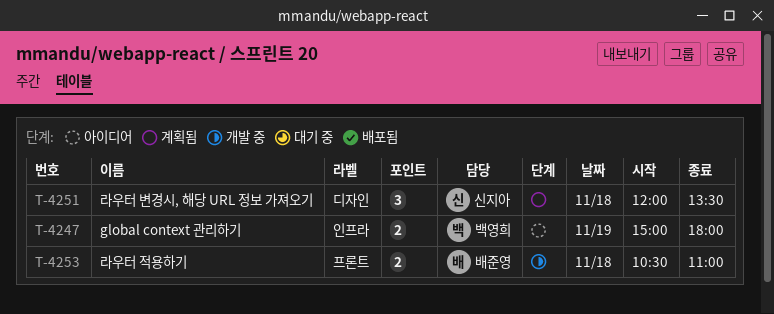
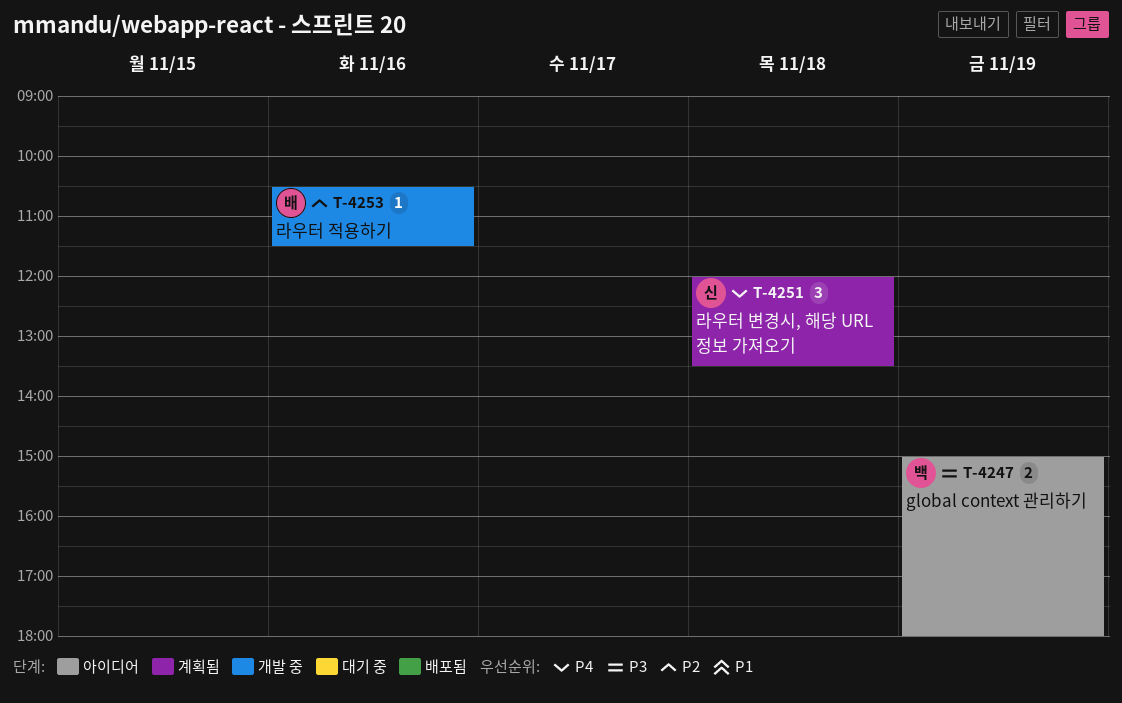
T-4253, estimate: 2 -> 1
T-4253, day: Nov 18 -> Nov 16
T-4253, ends: 11:00 -> 11:30

